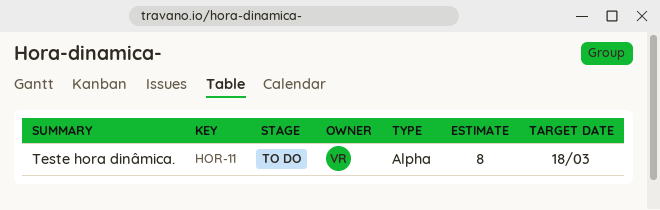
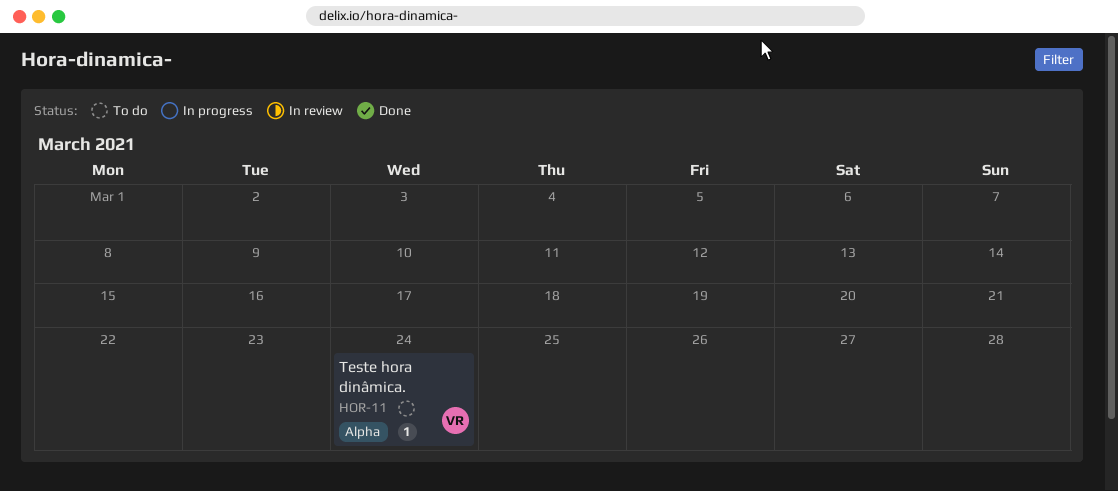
HOR-11, estimate: 8 -> 1
HOR-11, due: Mar 18 -> Mar 24

